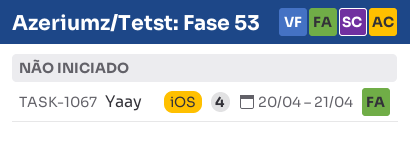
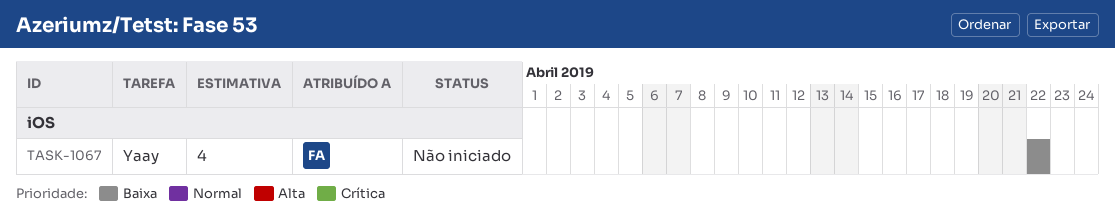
TASK-1067, start: Apr 20 -> Apr 22
TASK-1067, due: Apr 21 -> Apr 22

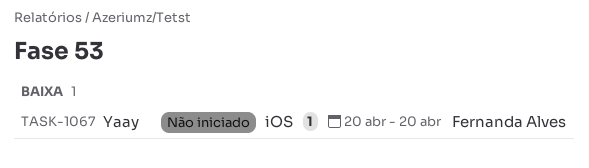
TASK-1067, estimate: 4 -> 1
TASK-1067, start: Apr 22 -> Apr 20
TASK-1067, due: Apr 22 -> Apr 20

